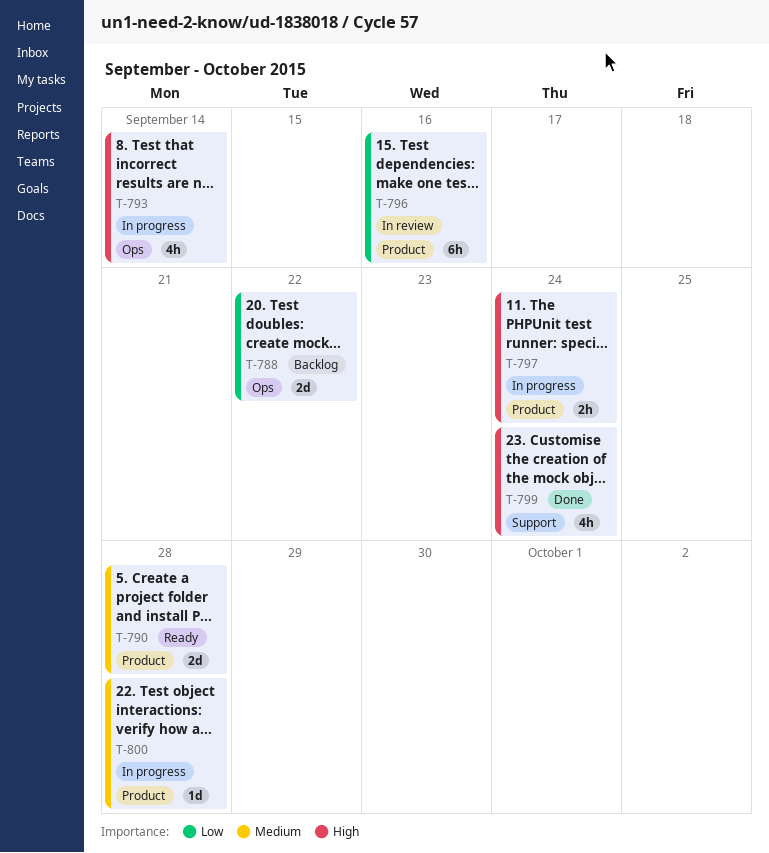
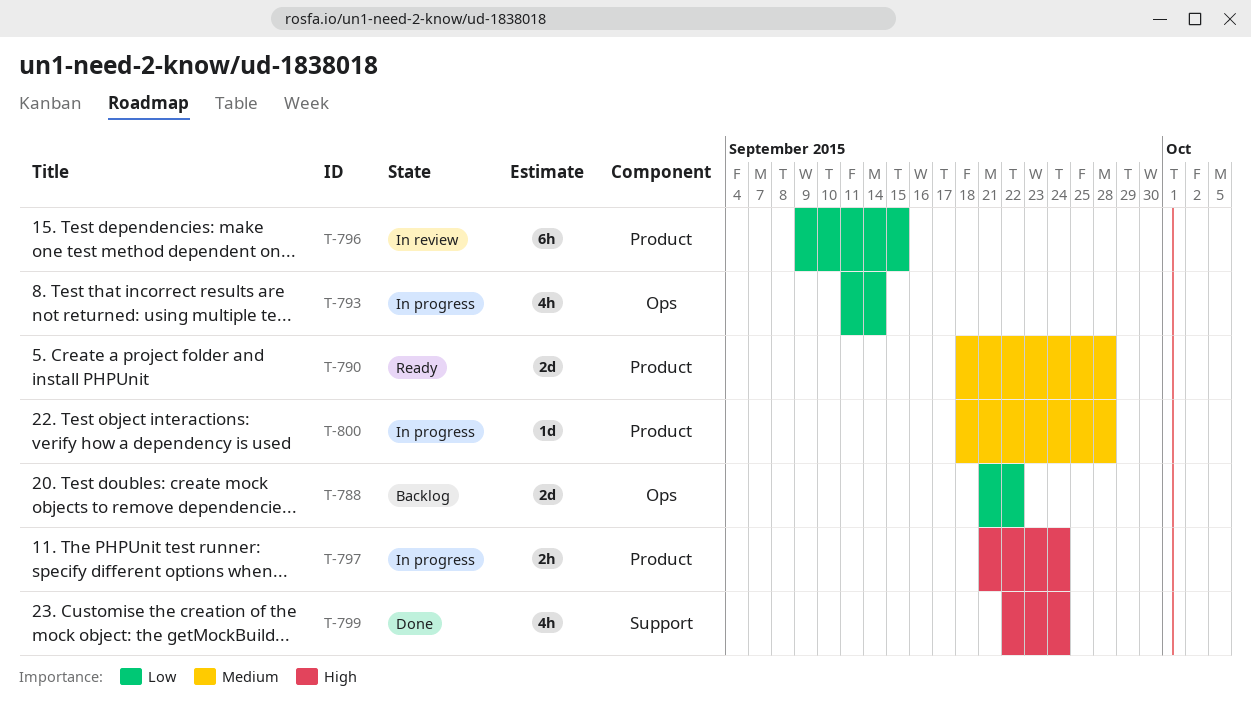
T-793, priority: High -> Low
T-796, due: Sep 16 -> Sep 15

